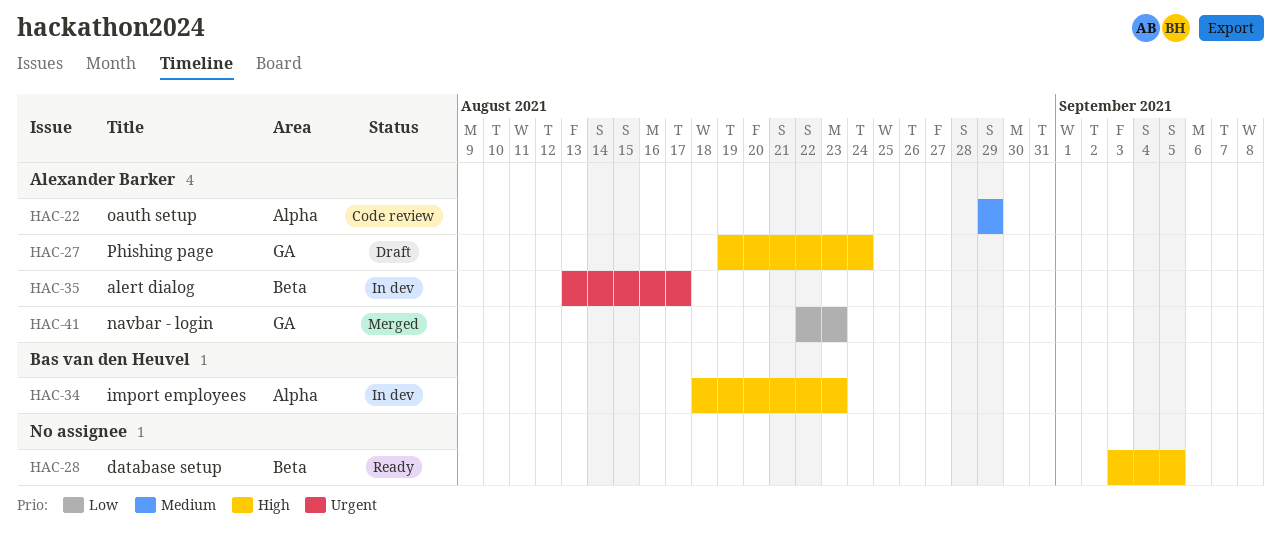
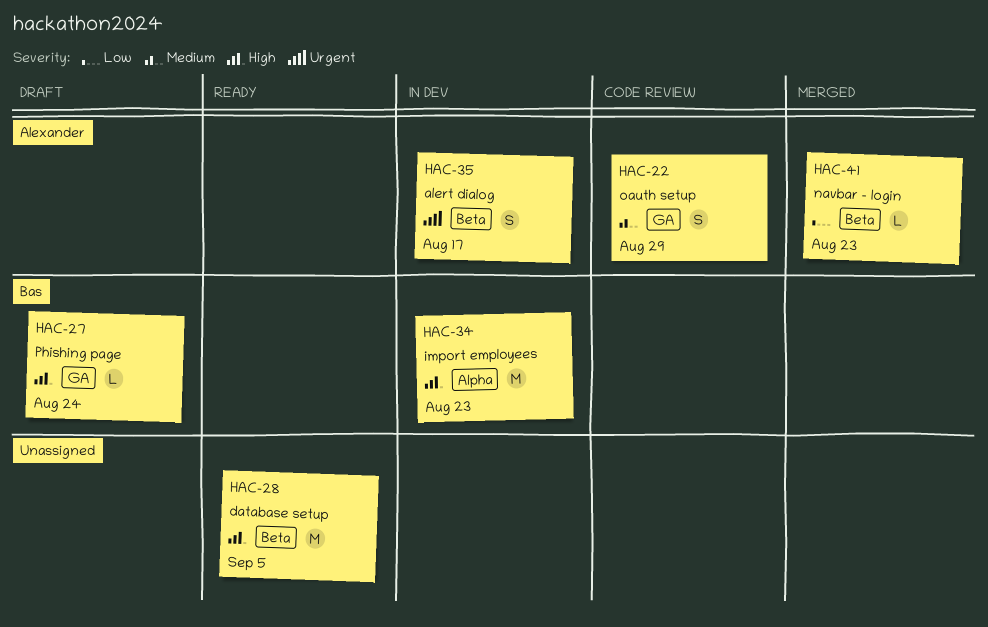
HAC-22, label: Alpha -> GA
HAC-27, owner: Alexander Barker -> Bas van den Heuvel
HAC-41, label: GA -> Beta

